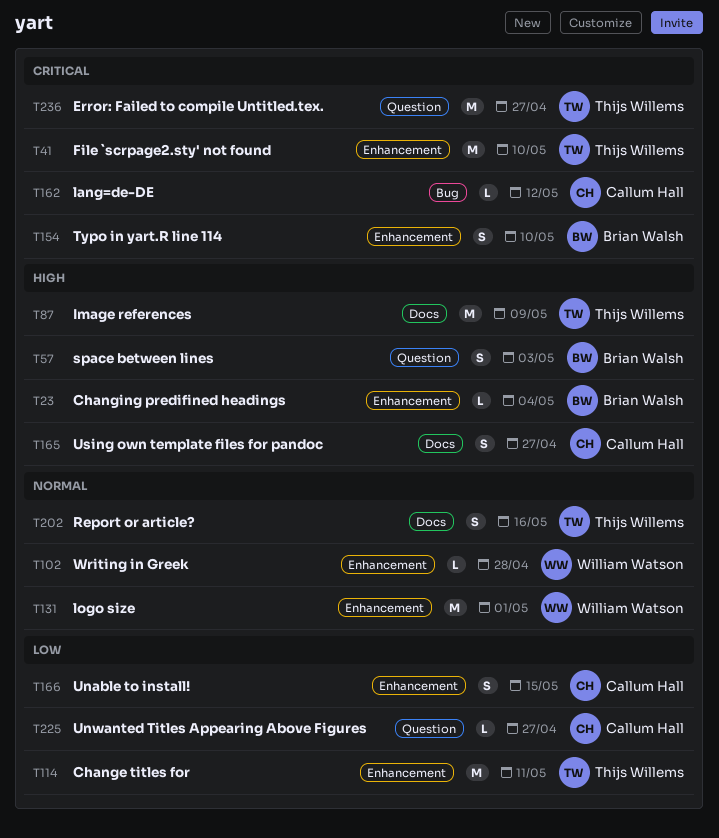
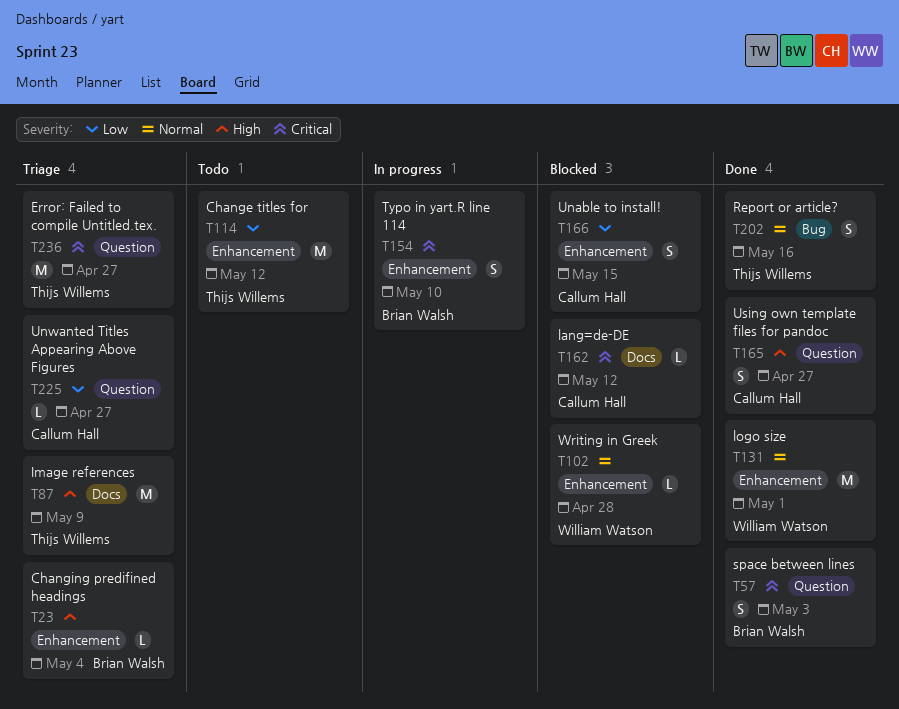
T41: present -> none
T57, priority: High -> Critical
T114, due: May 11 -> May 12
T162, label: Bug -> Docs
T165, label: Docs -> Question
T202, label: Docs -> Bug

